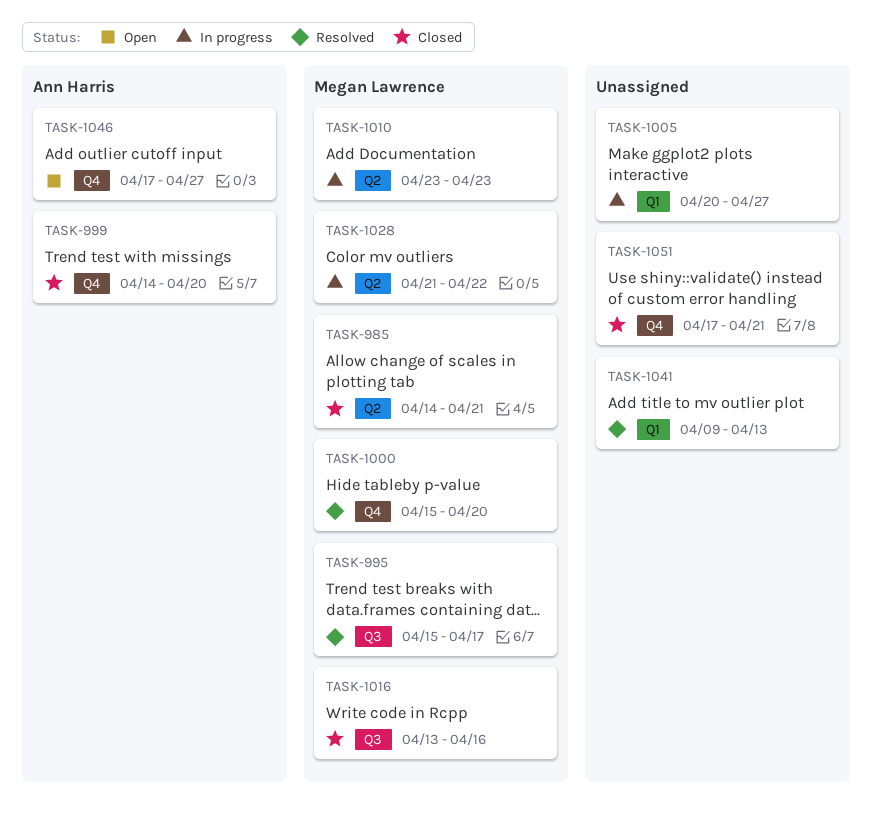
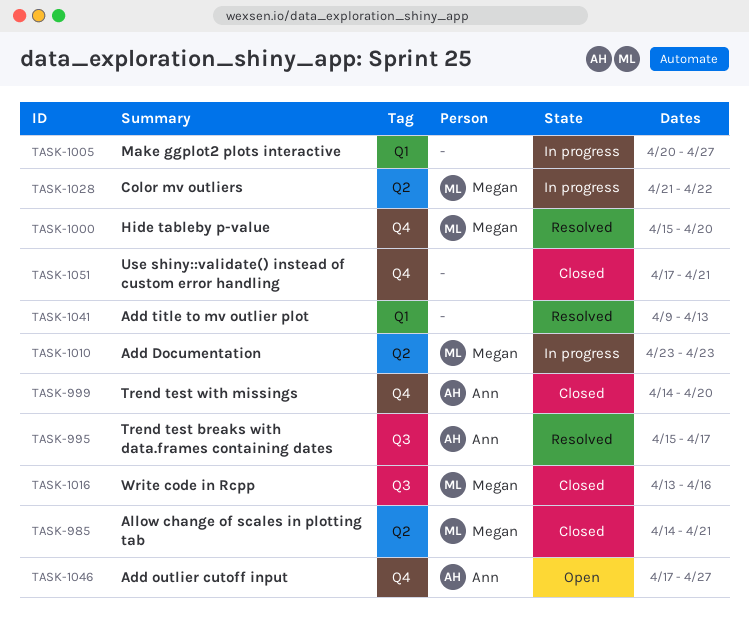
TASK-995, owner: Megan Lawrence -> Ann Harris

